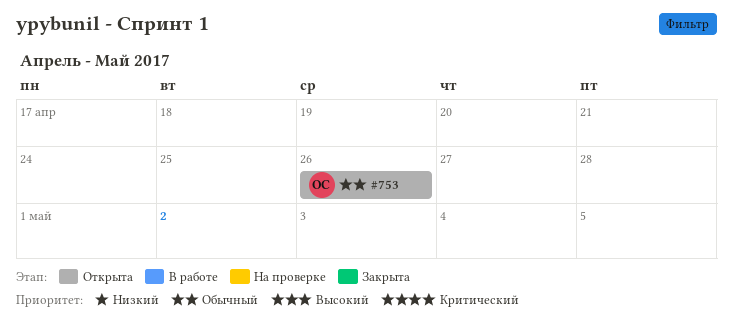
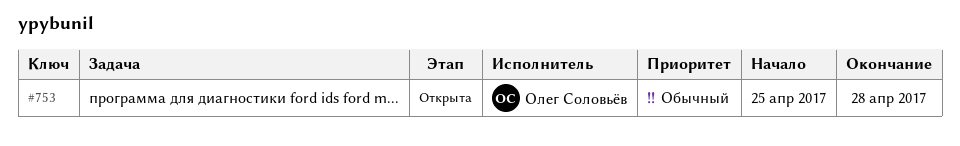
#753, start: Apr 26 -> Apr 25
#753, due: Apr 26 -> Apr 28

